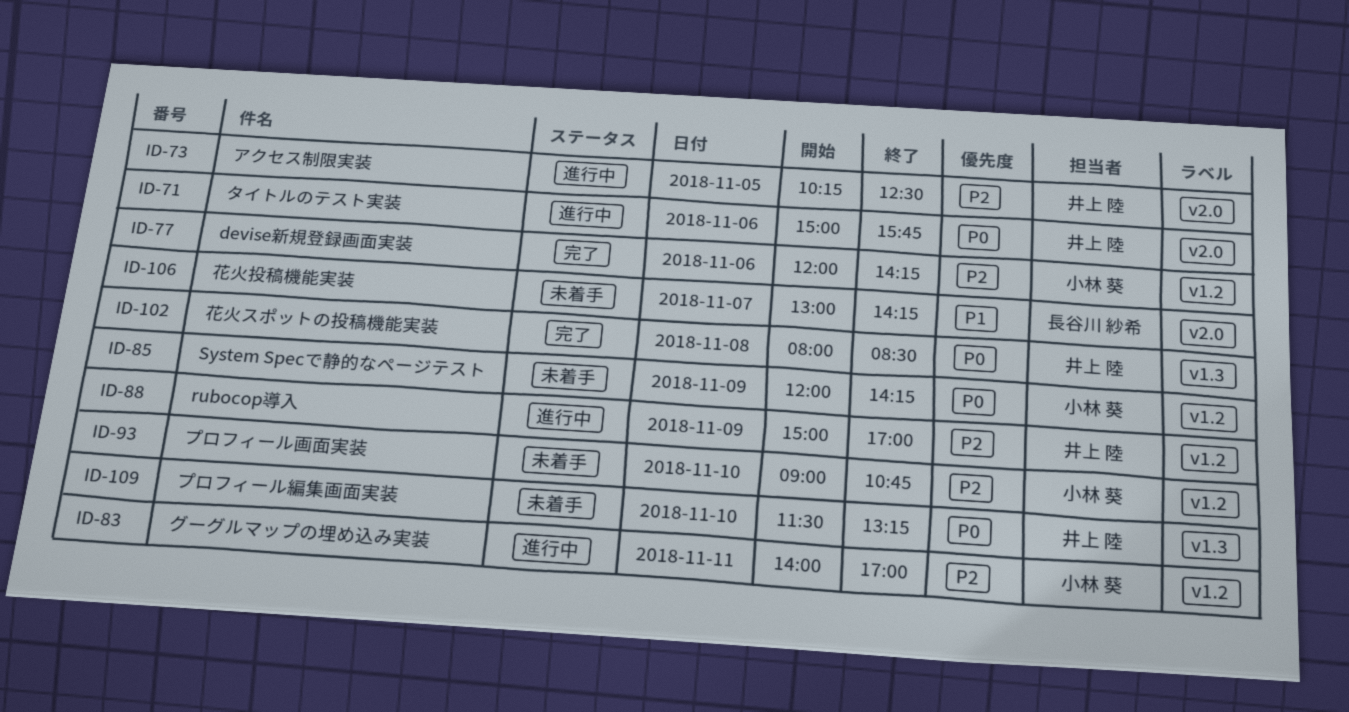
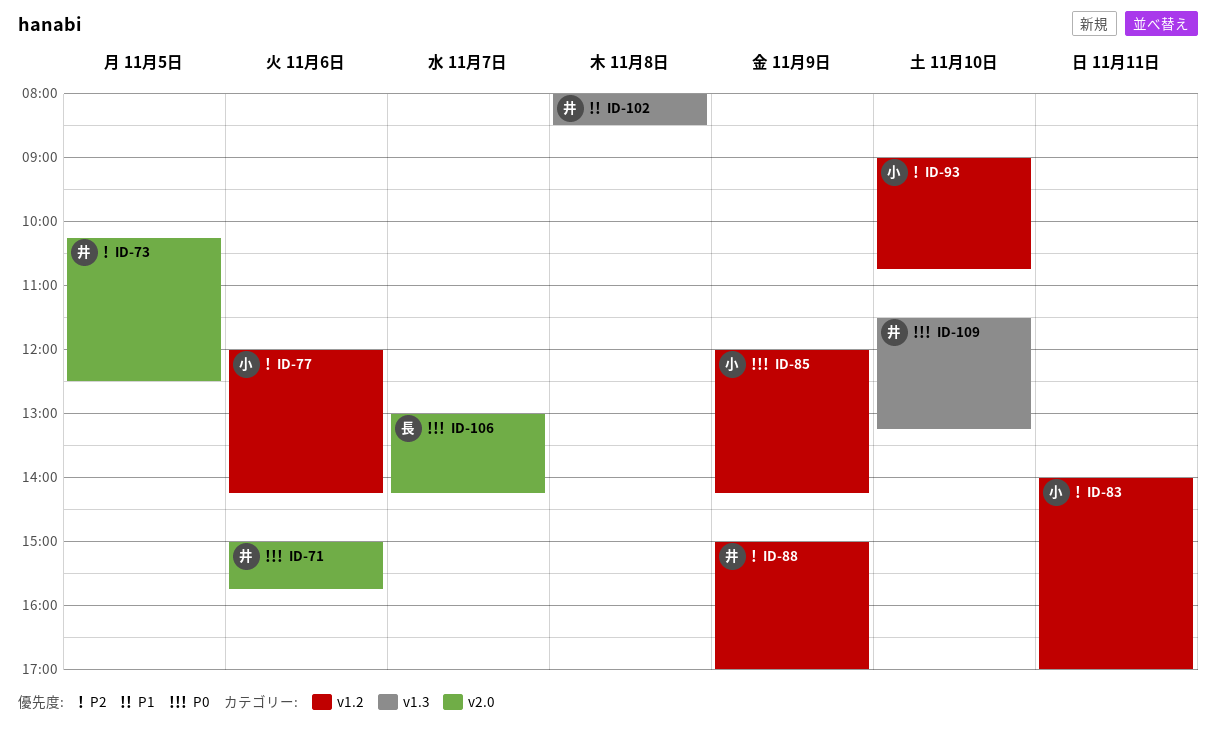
ID-102, priority: P0 -> P1
ID-106, priority: P1 -> P0

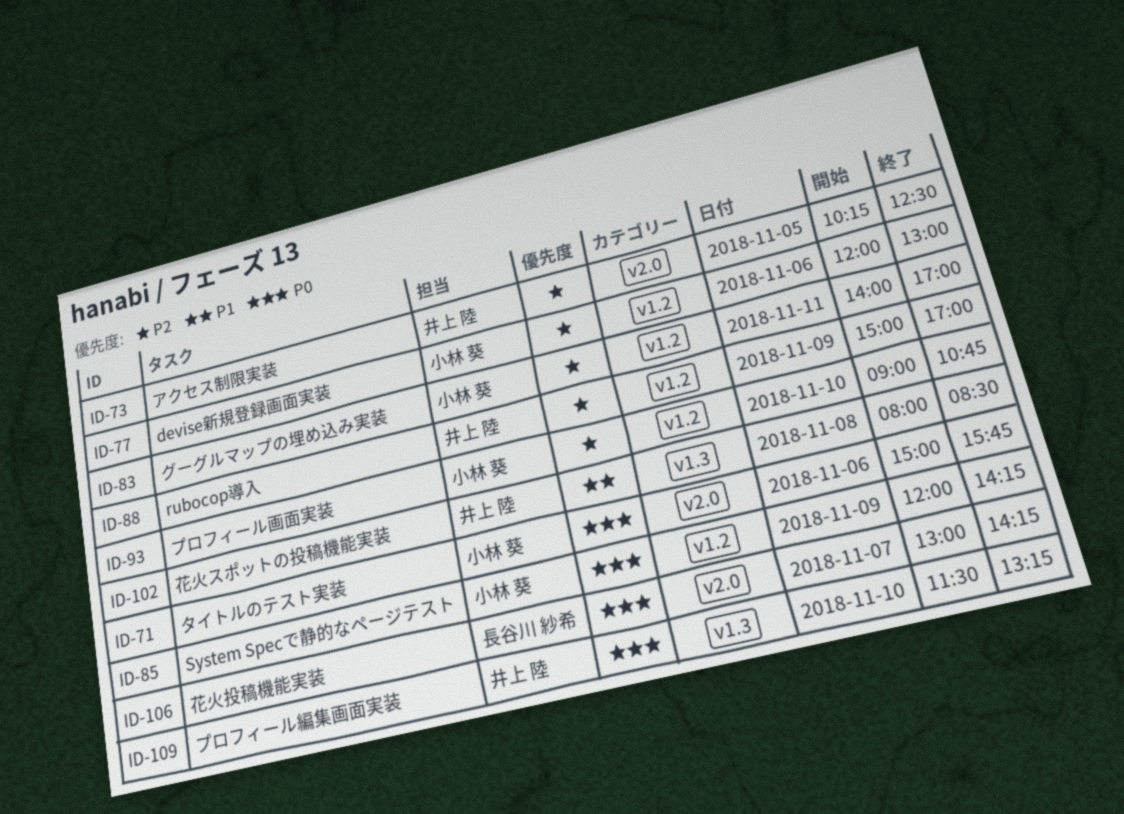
ID-71, owner: 井上 陸 -> 小林 葵
ID-77, ends: 14:15 -> 13:00

